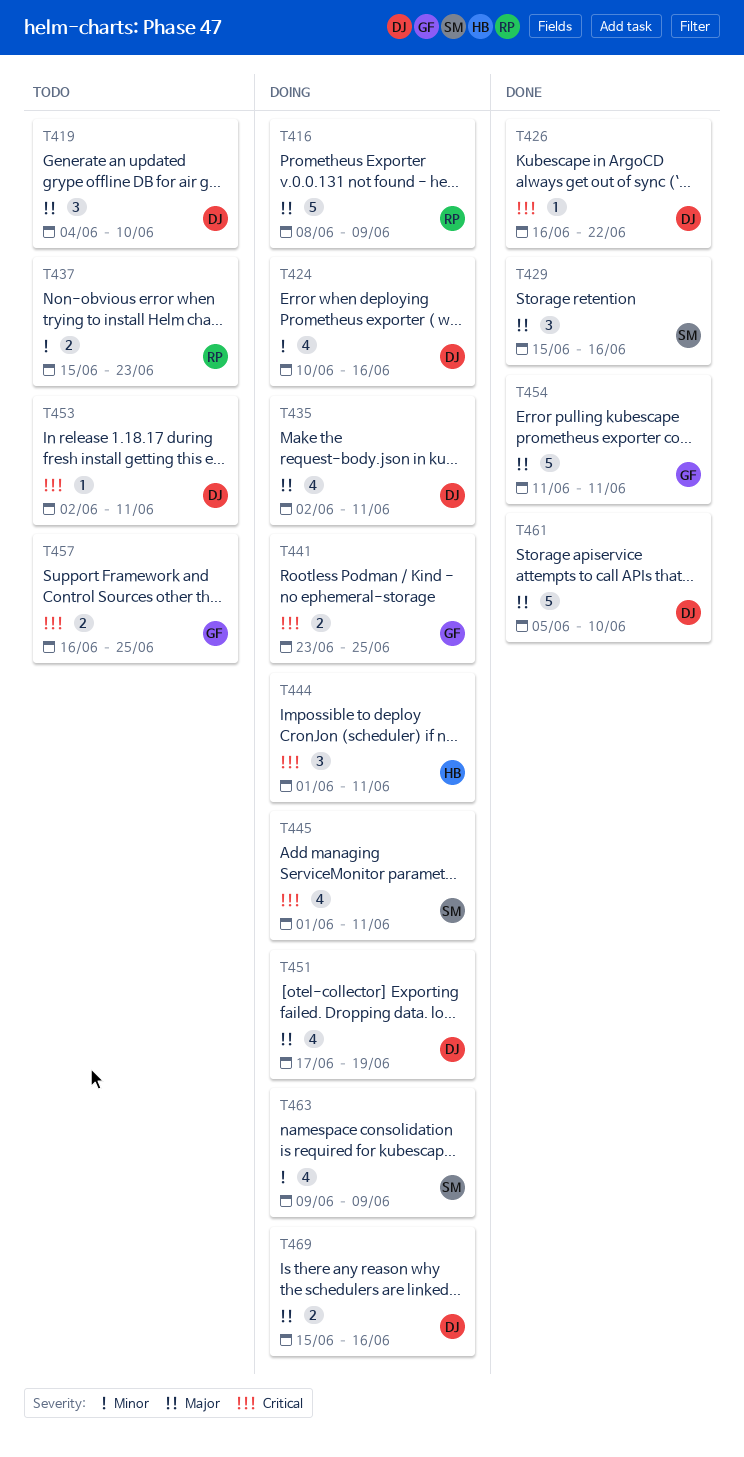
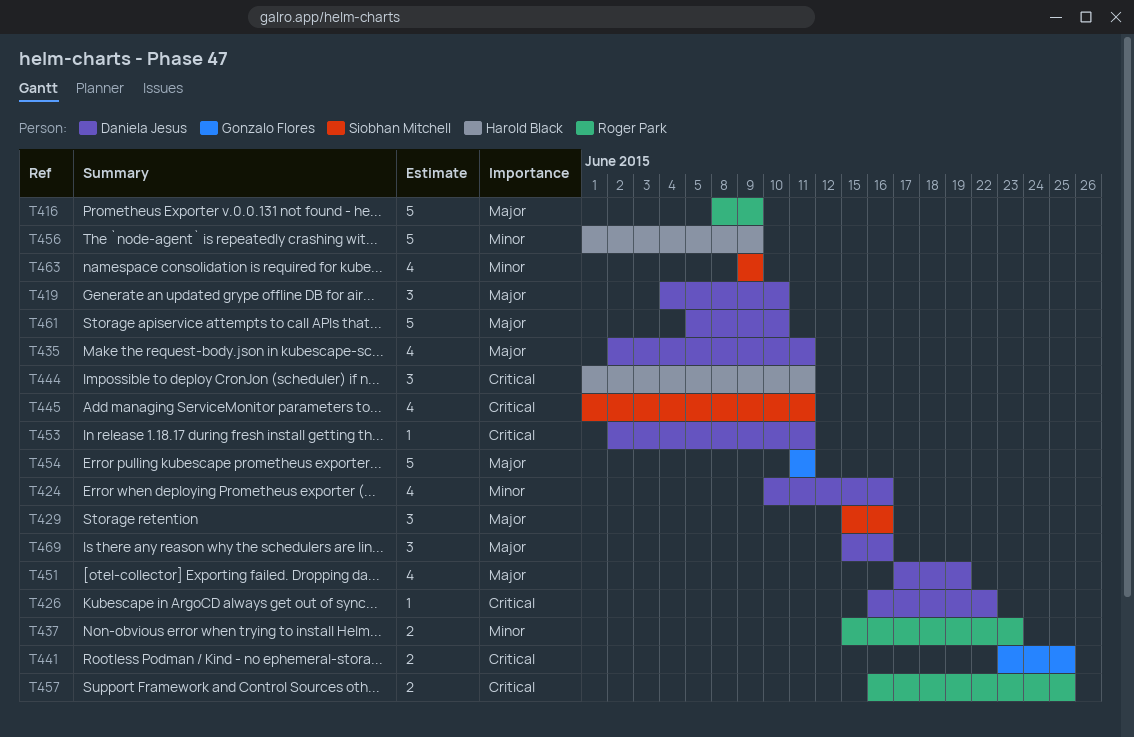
T456: none -> present
T457, owner: Gonzalo Flores -> Roger Park
T469, estimate: 2 -> 3

